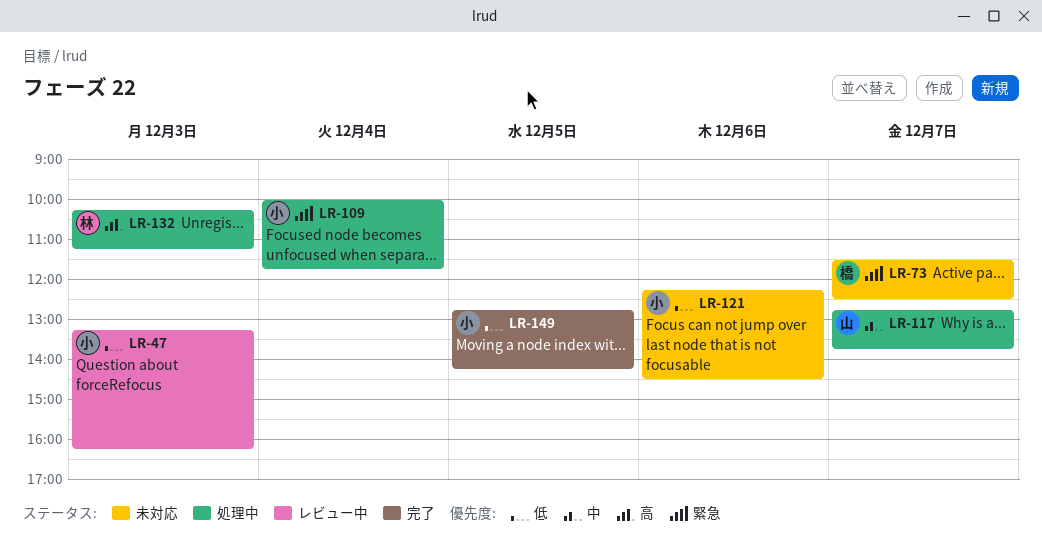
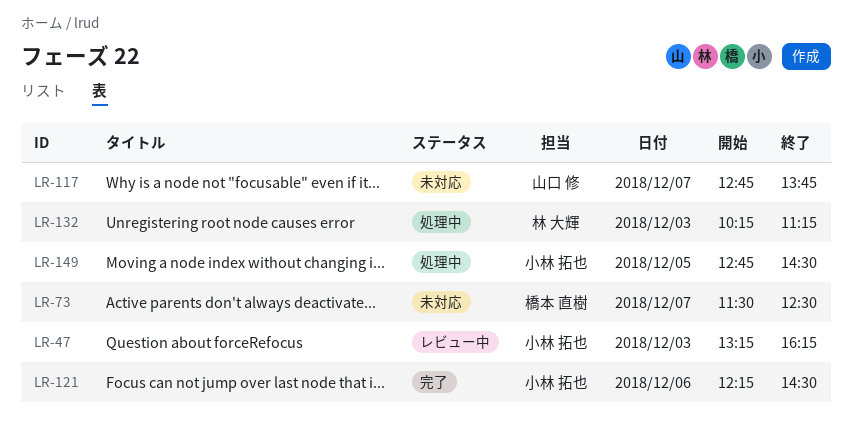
LR-109: present -> none
LR-117, status: 処理中 -> 未対応
LR-121, status: 未対応 -> 完了
LR-149, status: 完了 -> 処理中
LR-149, ends: 14:15 -> 14:30

